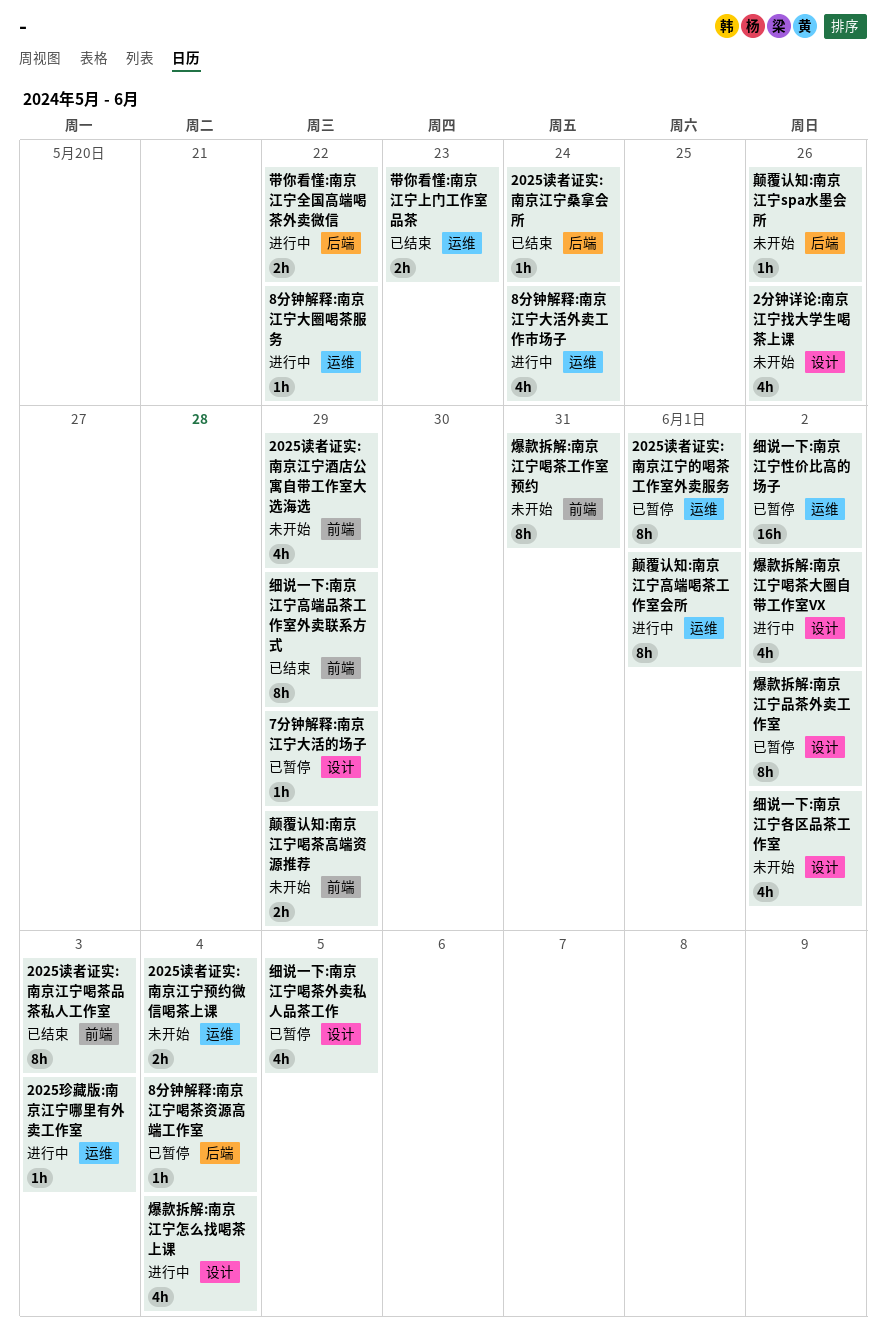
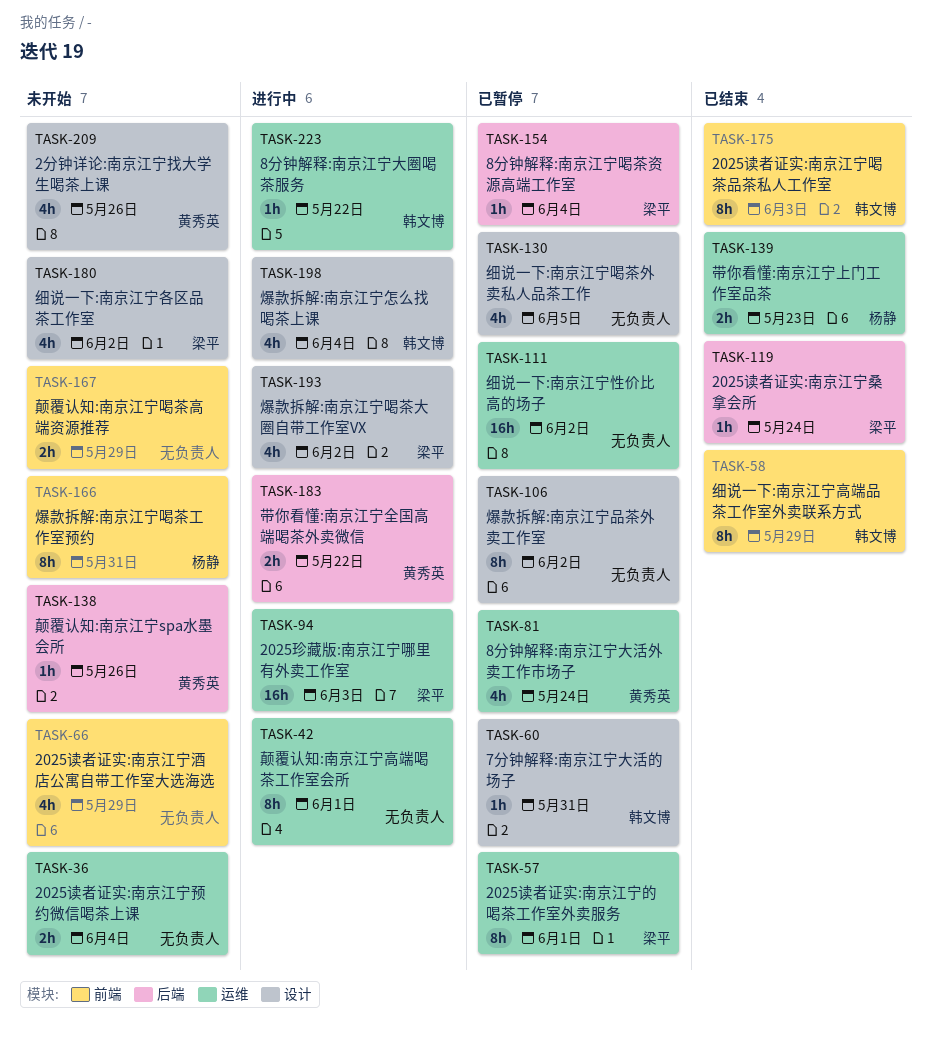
2025珍藏版:南京江宁哪里有外卖工作室, estimate: 1h -> 16h
7分钟解释:南京江宁大活的场子, due: May 29 -> May 31
8分钟解释:南京江宁大活外卖工作市场子, status: 进行中 -> 已暂停

